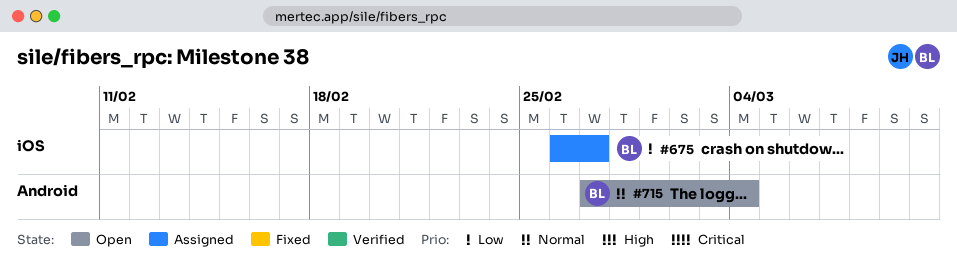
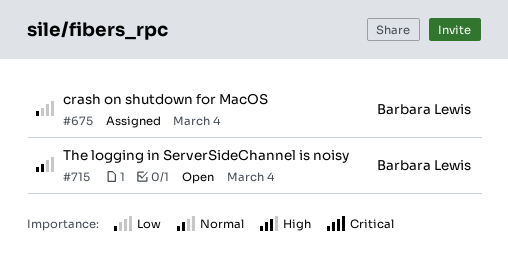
#675, due: Feb 27 -> Mar 4

